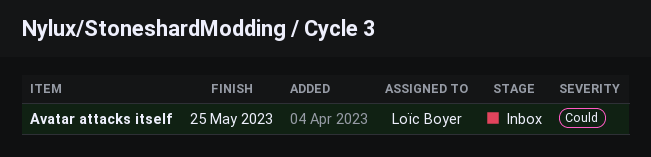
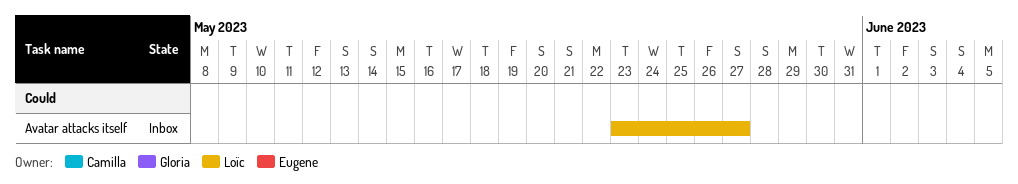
Avatar attacks itself, due: May 25 -> May 27

